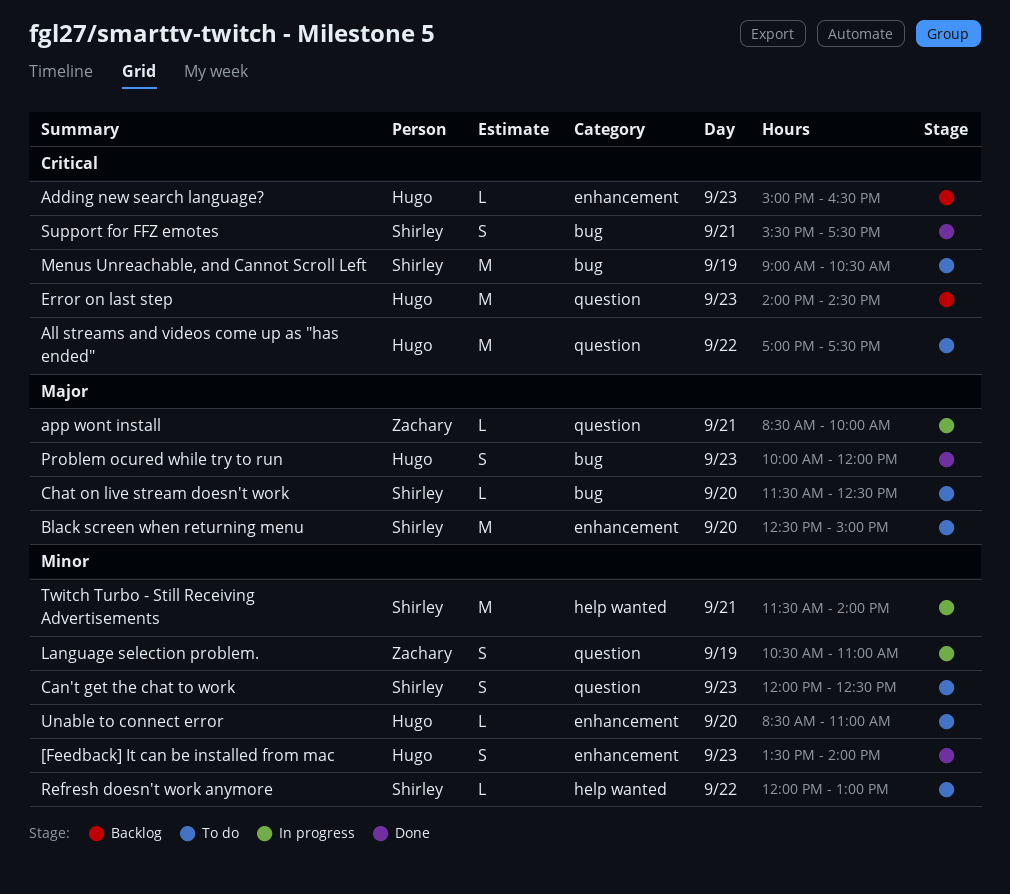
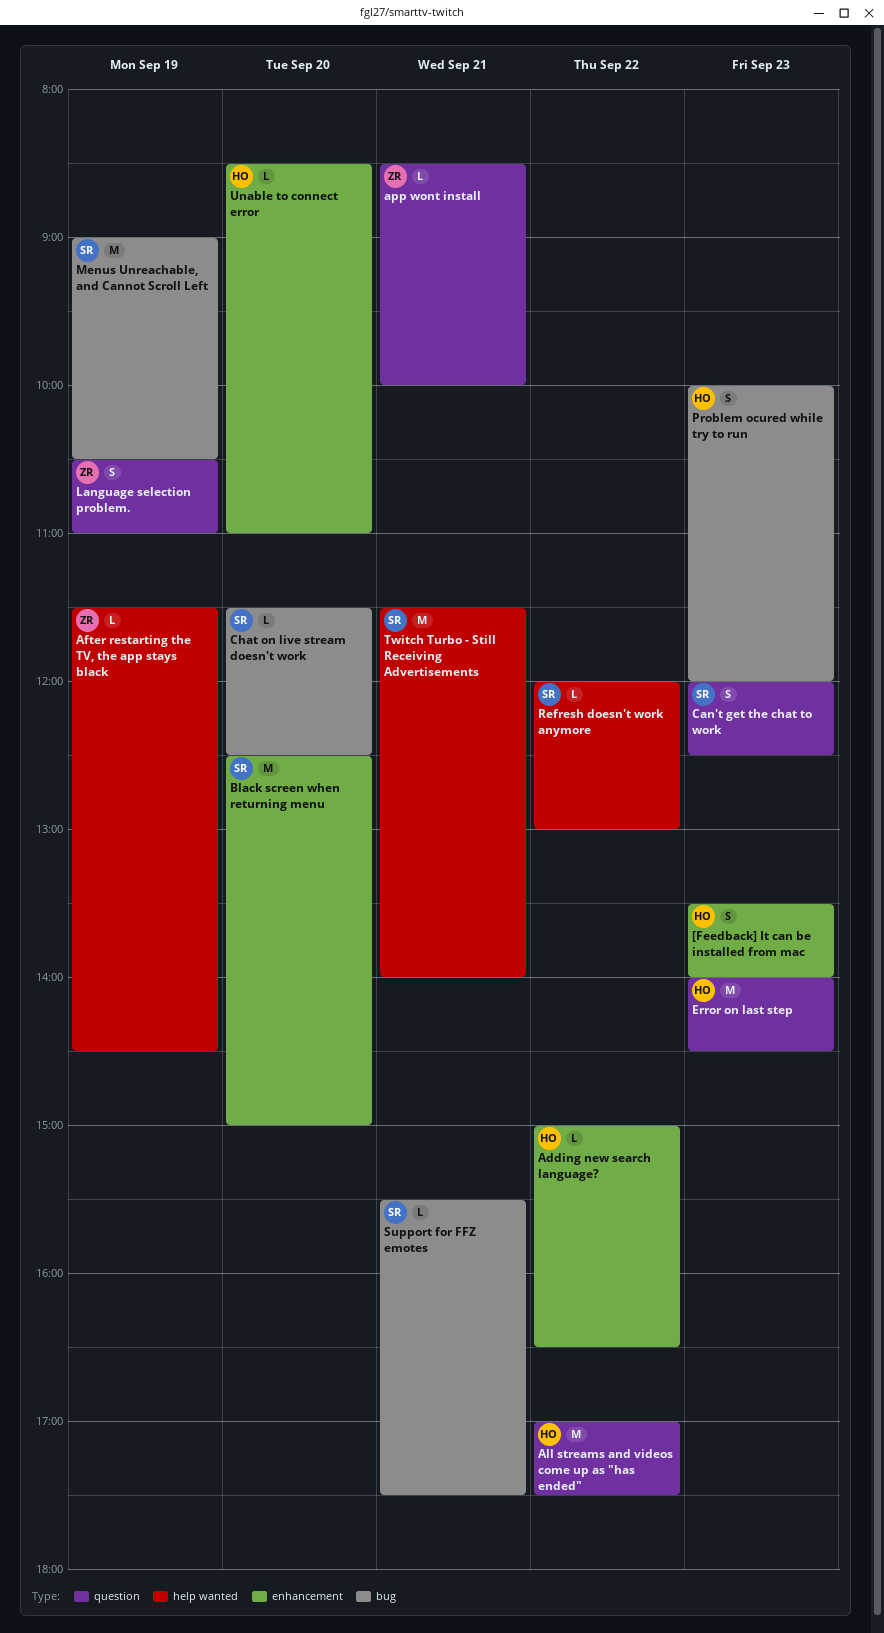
Adding new search language?, day: Sep 23 -> Sep 22
After restarting the TV, the app stays black: none -> present
Support for FFZ emotes, estimate: S -> L

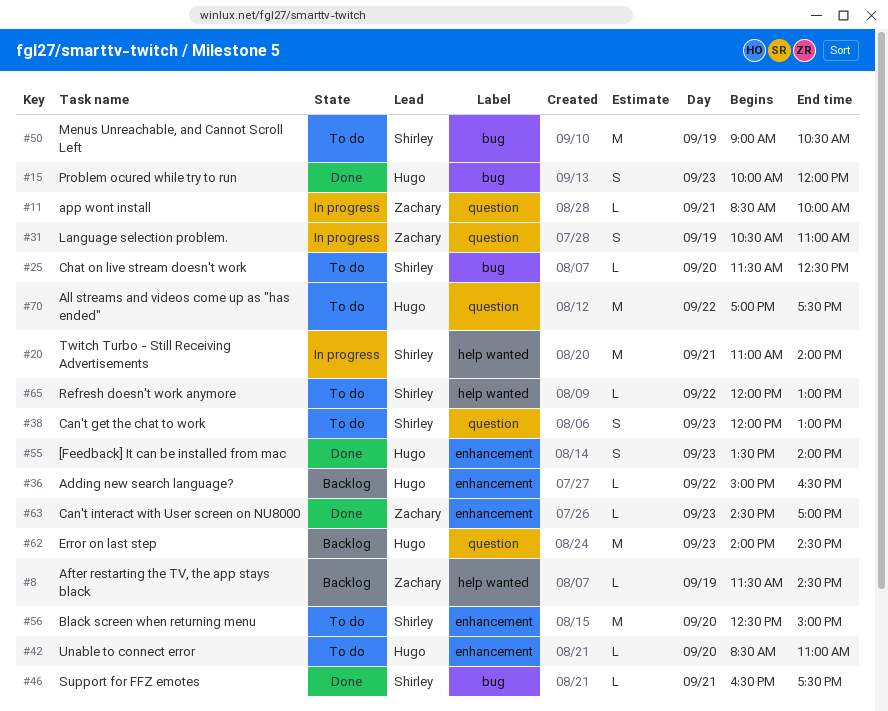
Can't get the chat to work, ends: 12:30 -> 13:00
Can't interact with User screen on NU8000: none -> present
Support for FFZ emotes, begins: 15:30 -> 16:30
Twitch Turbo - Still Receiving Advertisements, begins: 11:30 -> 11:00

